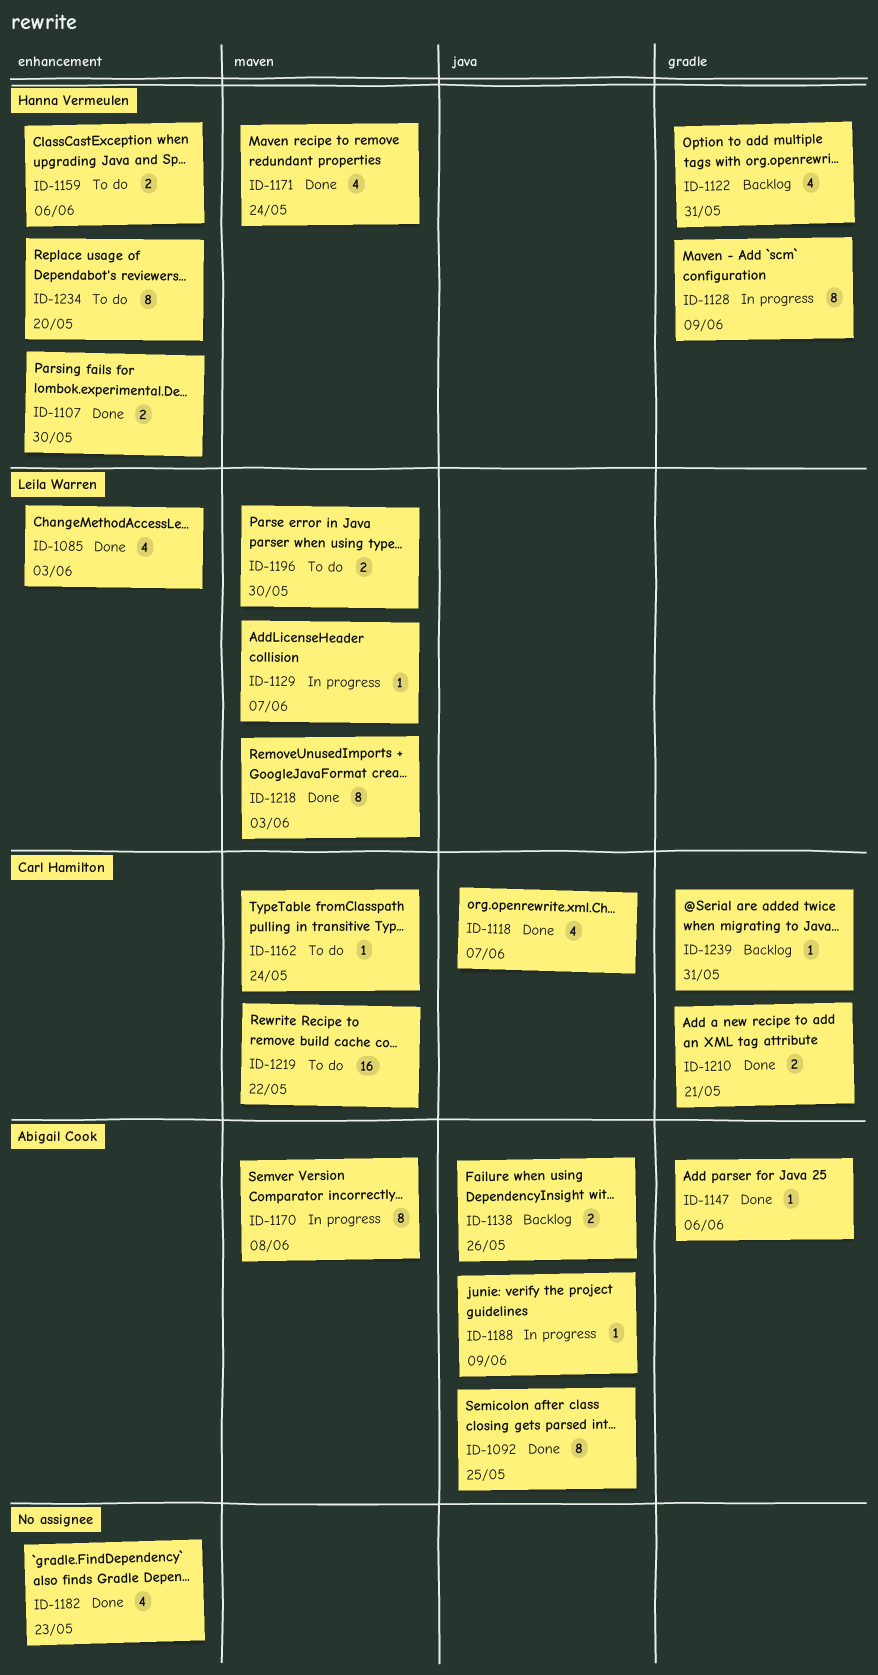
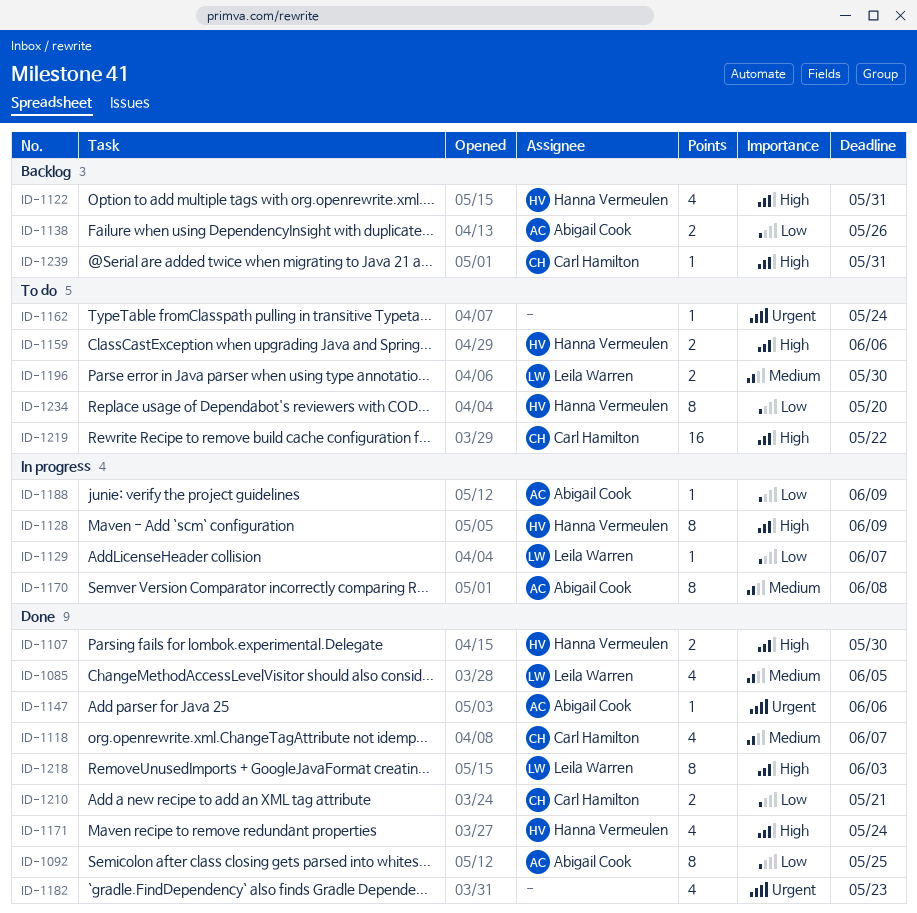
ID-1085, due: Jun 3 -> Jun 5
ID-1162, owner: Carl Hamilton -> none

